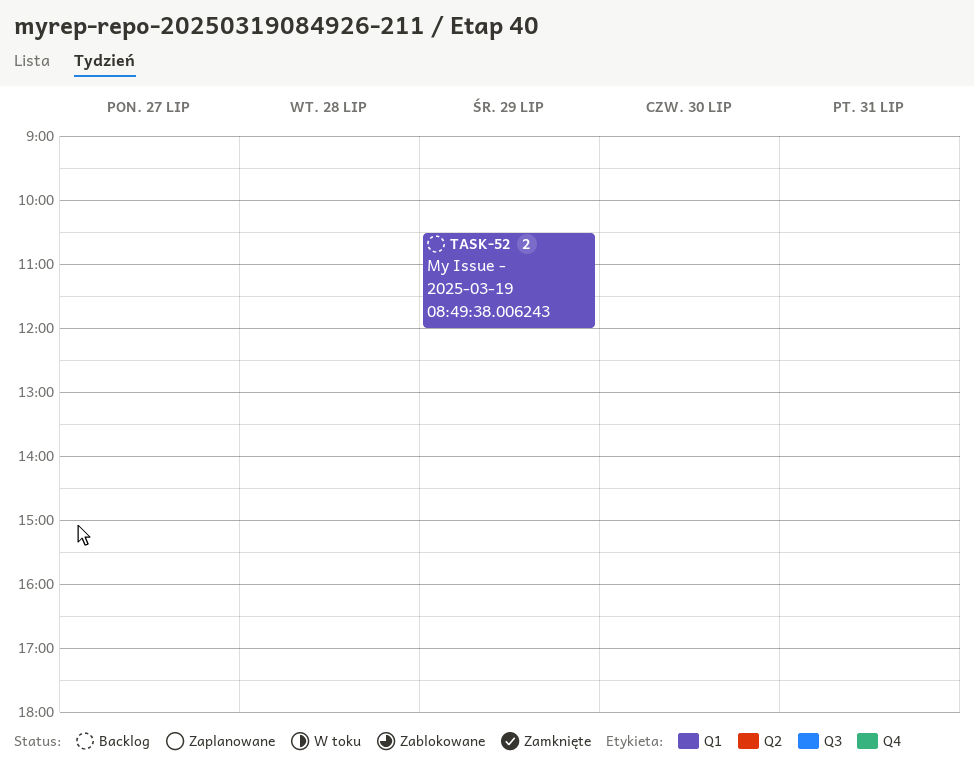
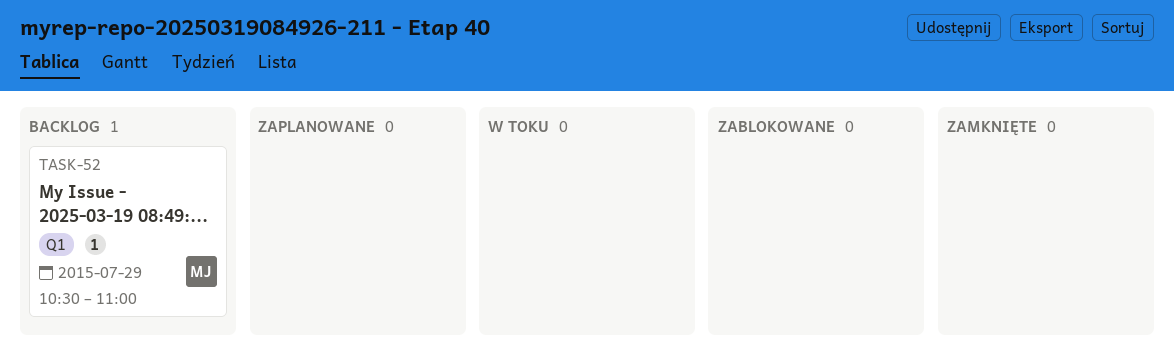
TASK-52, estimate: 2 -> 1
TASK-52, ends: 12:00 -> 11:00

